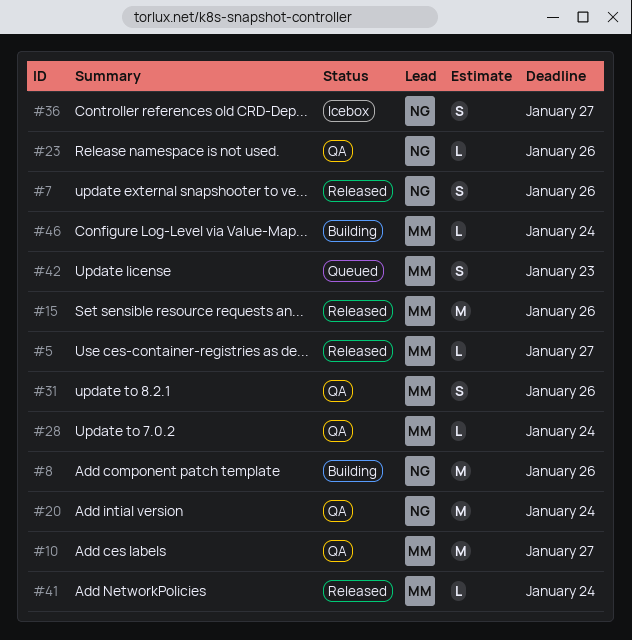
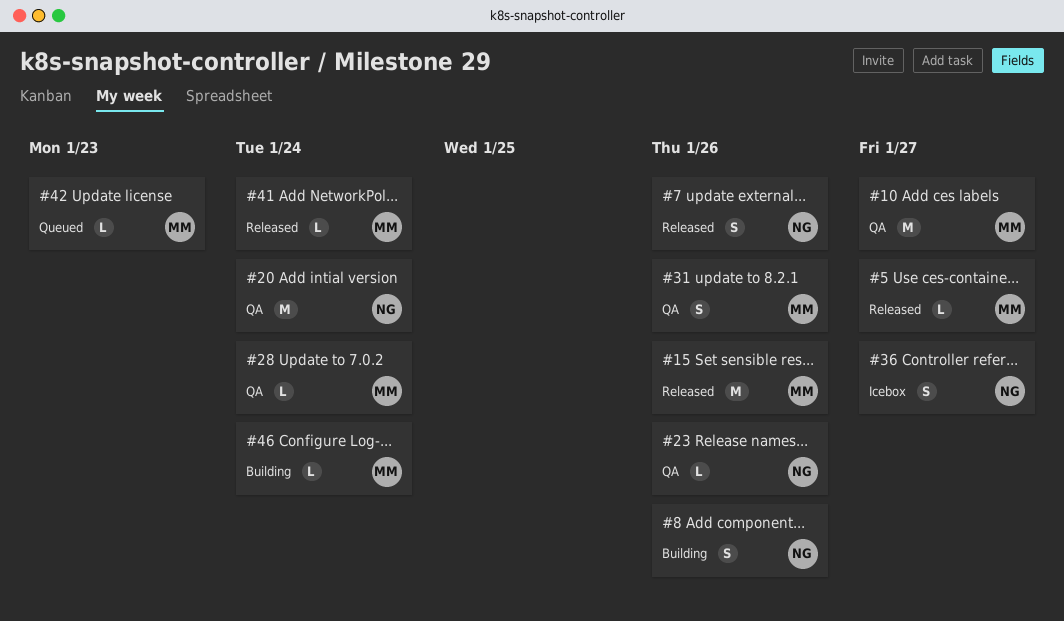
#8, estimate: M -> S
#42, estimate: S -> L

